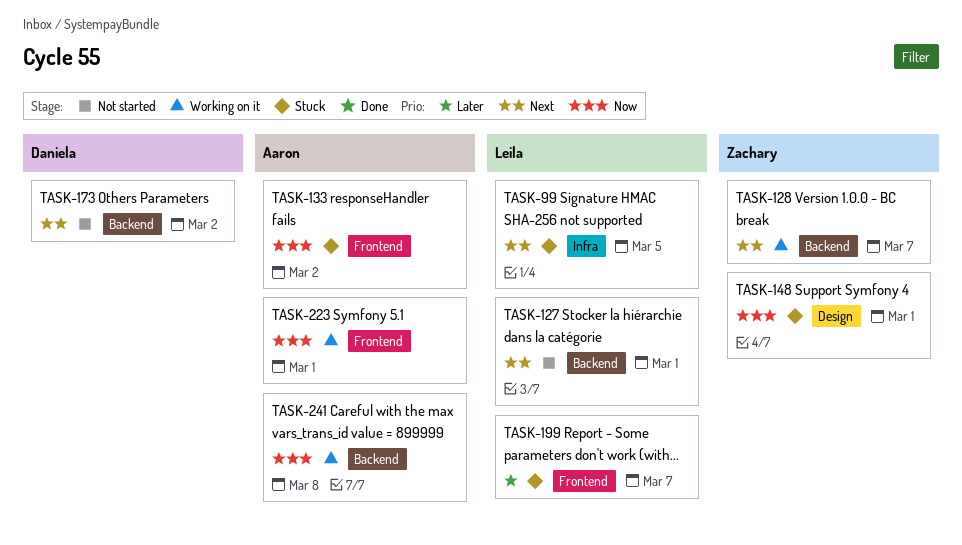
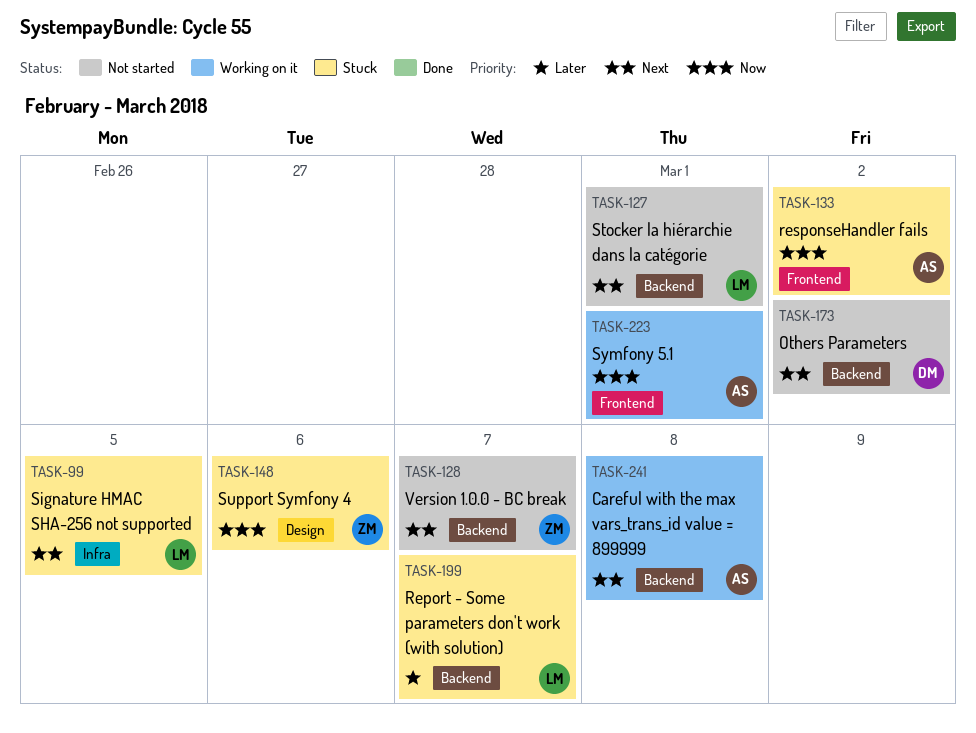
TASK-128, status: Working on it -> Not started
TASK-148, due: Mar 1 -> Mar 6
TASK-199, label: Frontend -> Backend
TASK-241, priority: Now -> Next

